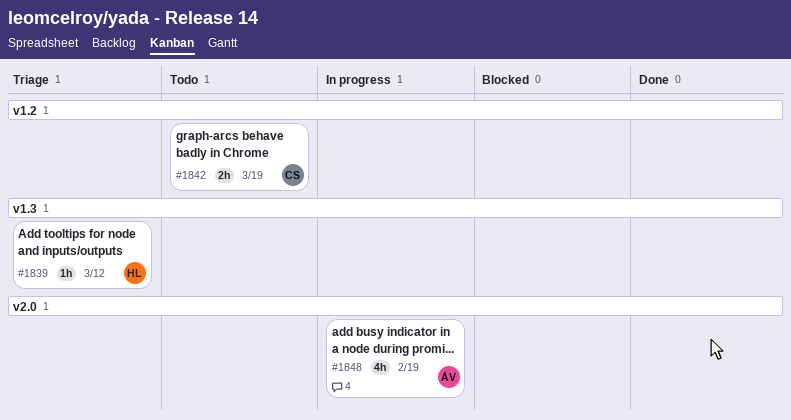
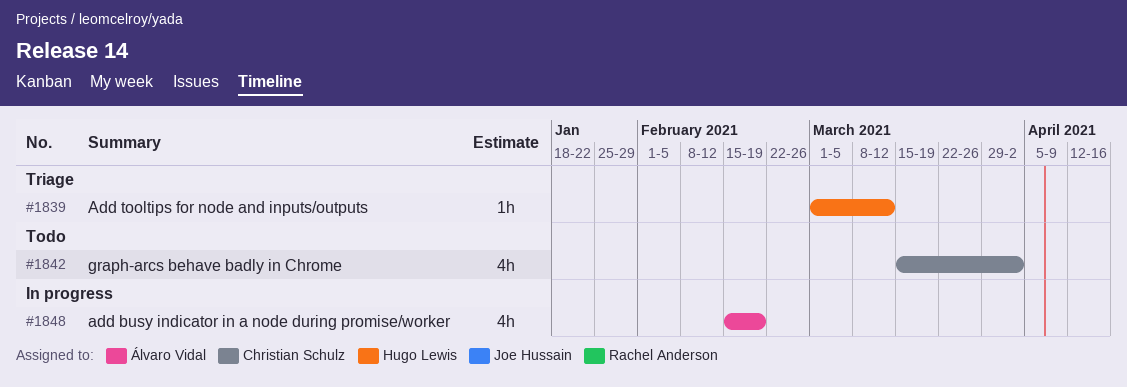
#1842, estimate: 2h -> 4h
#1842, due: Mar 19 -> Apr 2

